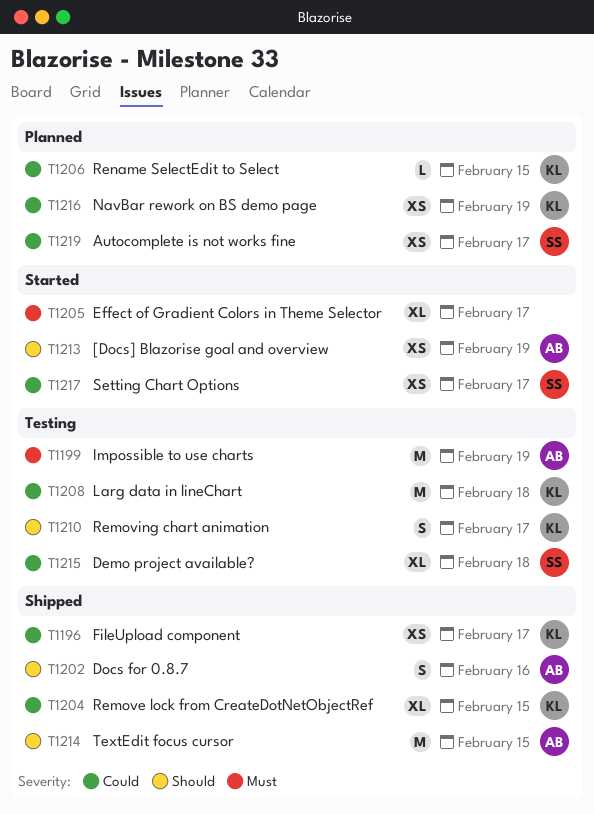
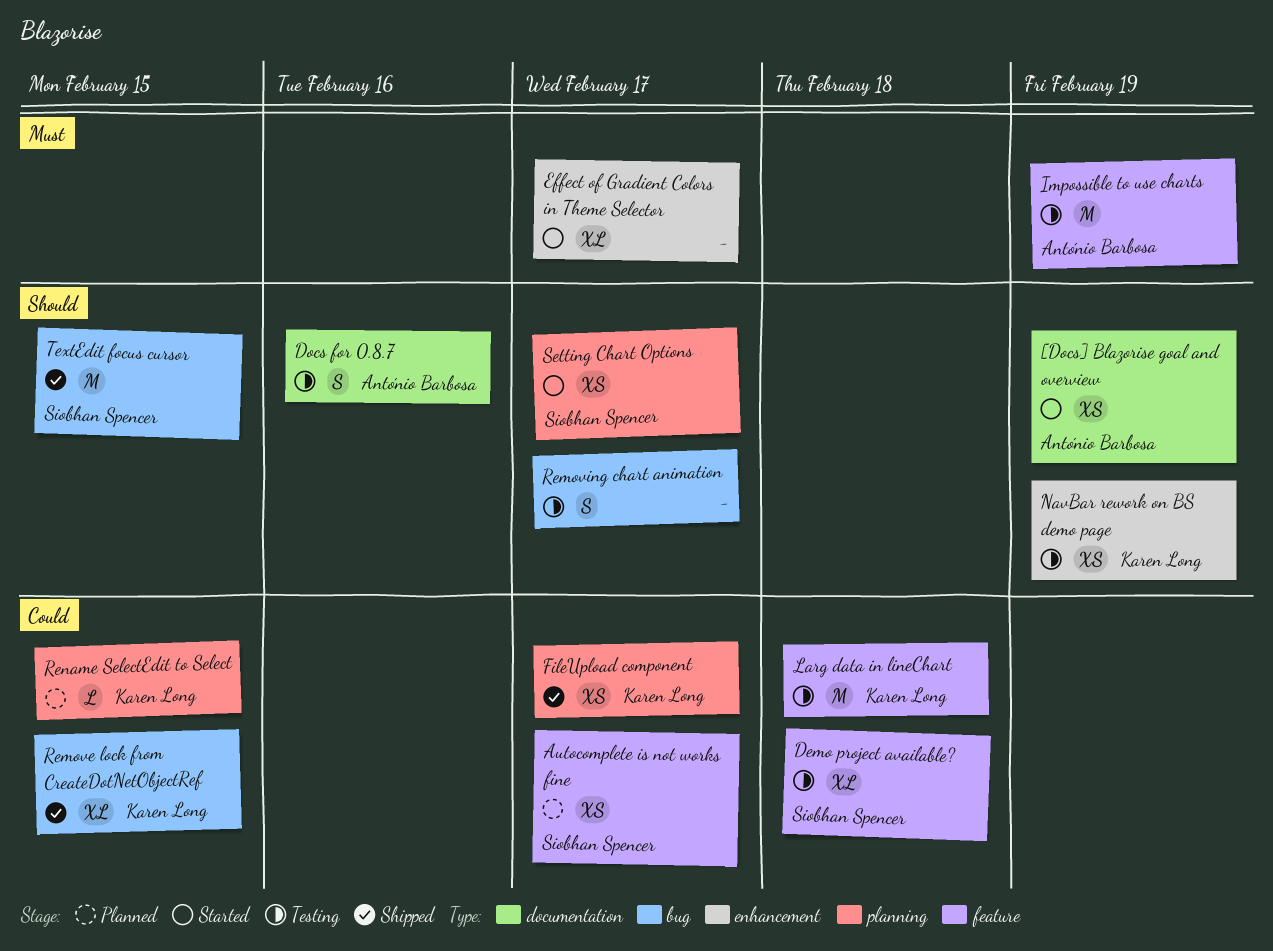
Docs for 0.8.7, status: Shipped -> Testing
NavBar rework on BS demo page, status: Planned -> Testing
NavBar rework on BS demo page, priority: Could -> Should
Removing chart animation, owner: Karen Long -> none
Setting Chart Options, priority: Could -> Should
TextEdit focus cursor, owner: António Barbosa -> Siobhan Spencer

